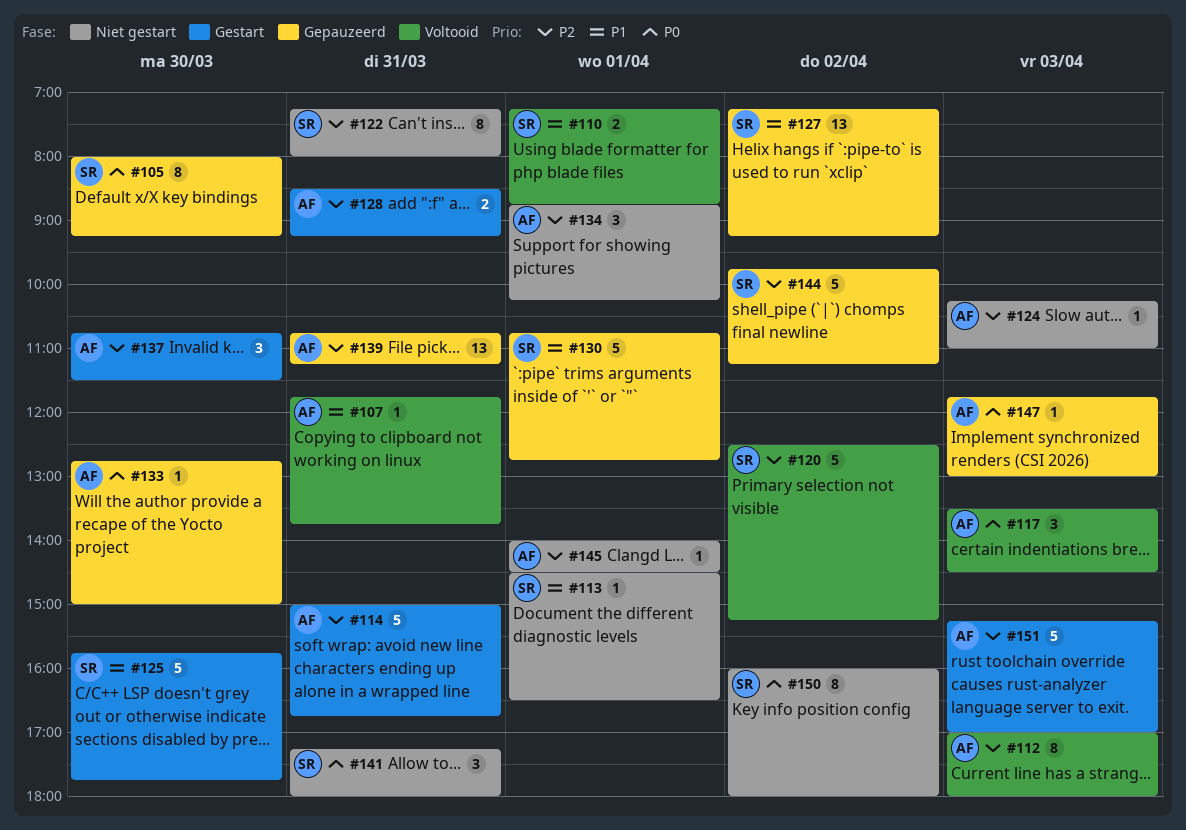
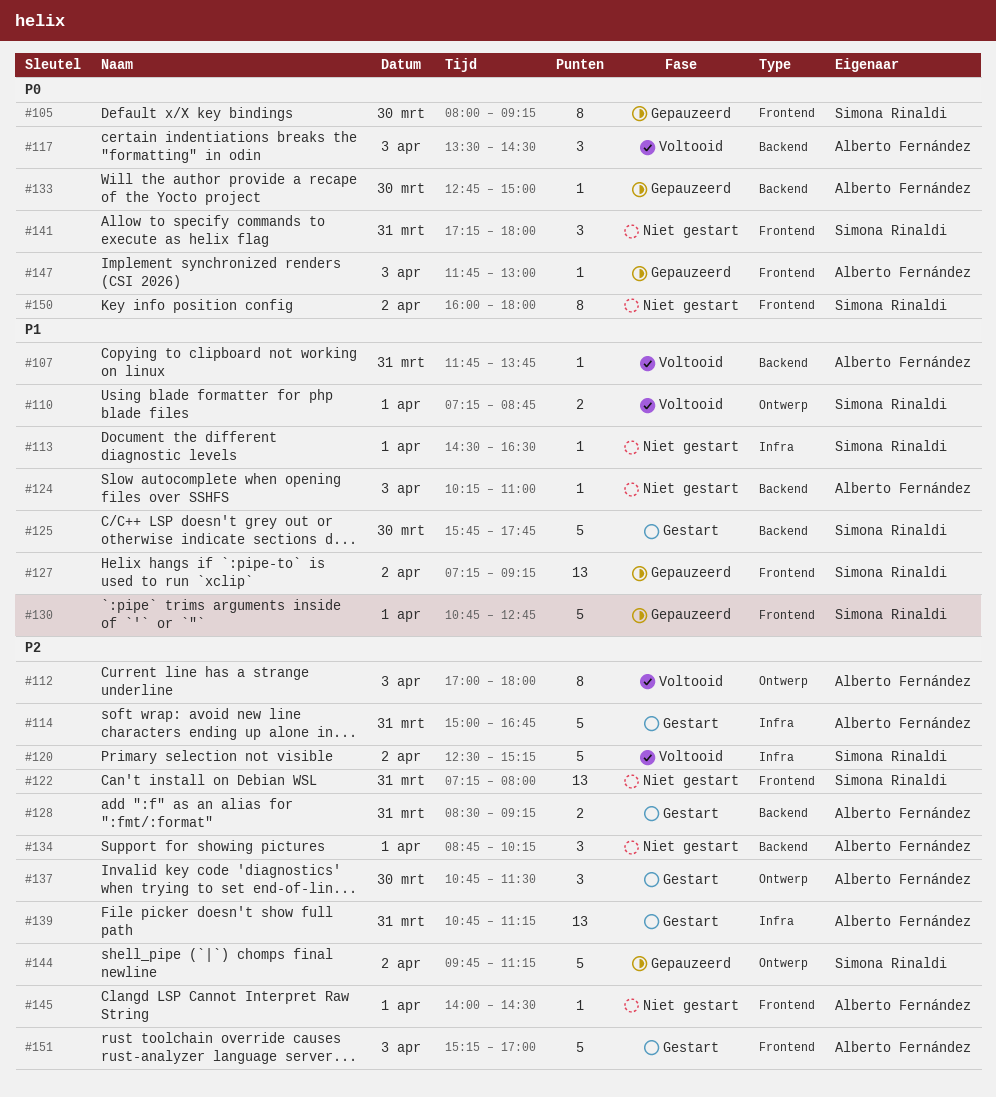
#122, estimate: 8 -> 13
#124, priority: P2 -> P1
#139, status: Gepauzeerd -> Gestart

